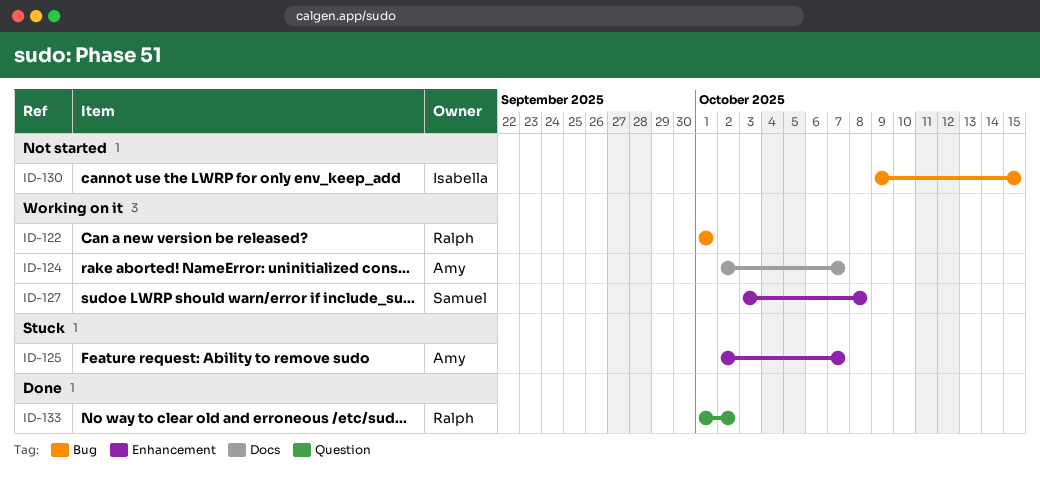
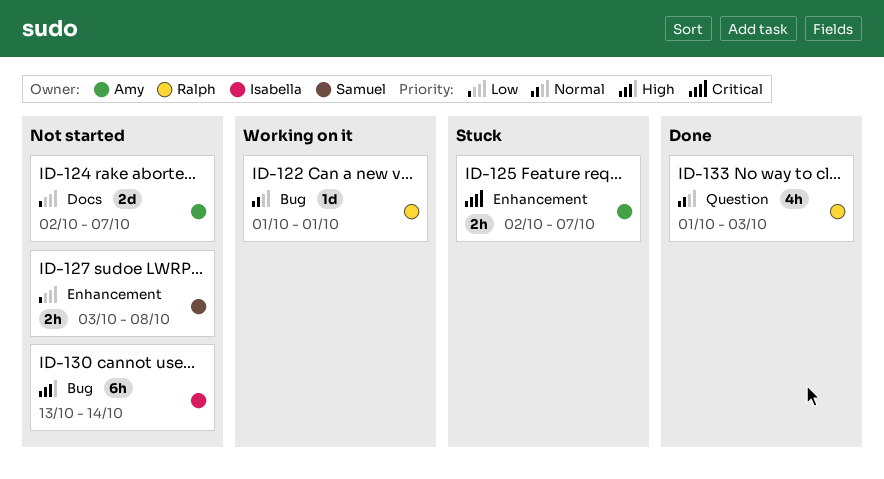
ID-124, status: Working on it -> Not started
ID-127, status: Working on it -> Not started
ID-130, start: Oct 9 -> Oct 13
ID-130, due: Oct 15 -> Oct 14
ID-133, due: Oct 2 -> Oct 3

